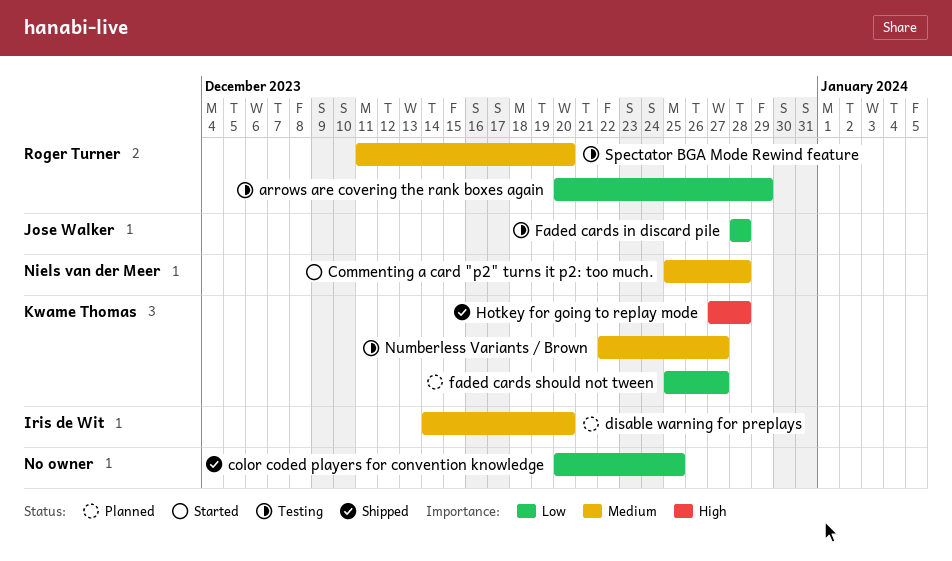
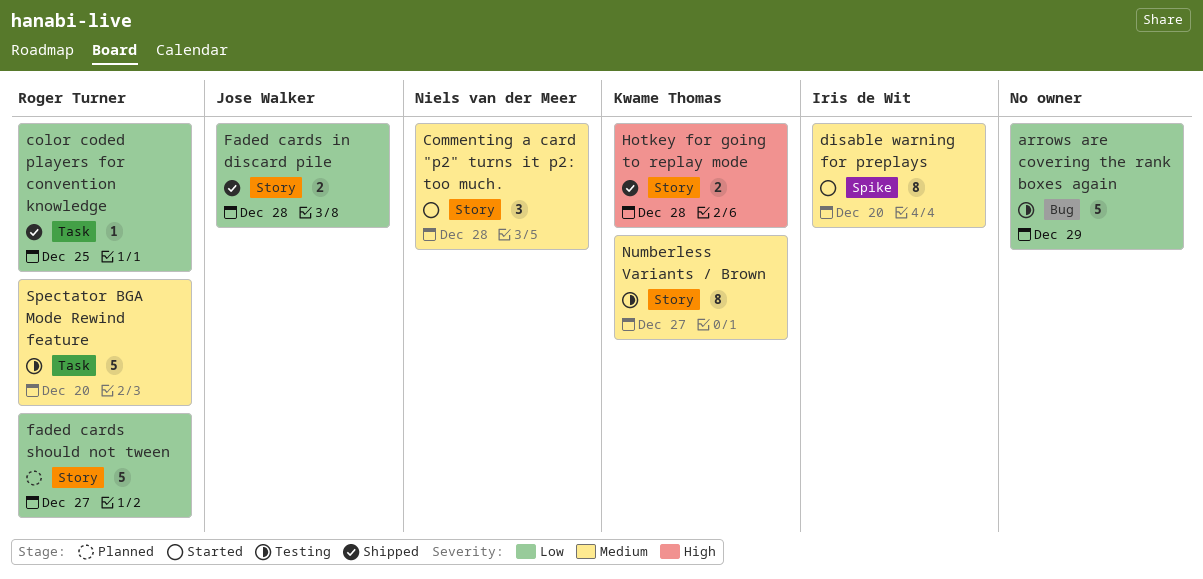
arrows are covering the rank boxes again, owner: Roger Turner -> none
color coded players for convention knowledge, owner: none -> Roger Turner
disable warning for preplays, status: Planned -> Started
Faded cards in discard pile, status: Testing -> Shipped
faded cards should not tween, owner: Kwame Thomas -> Roger Turner

